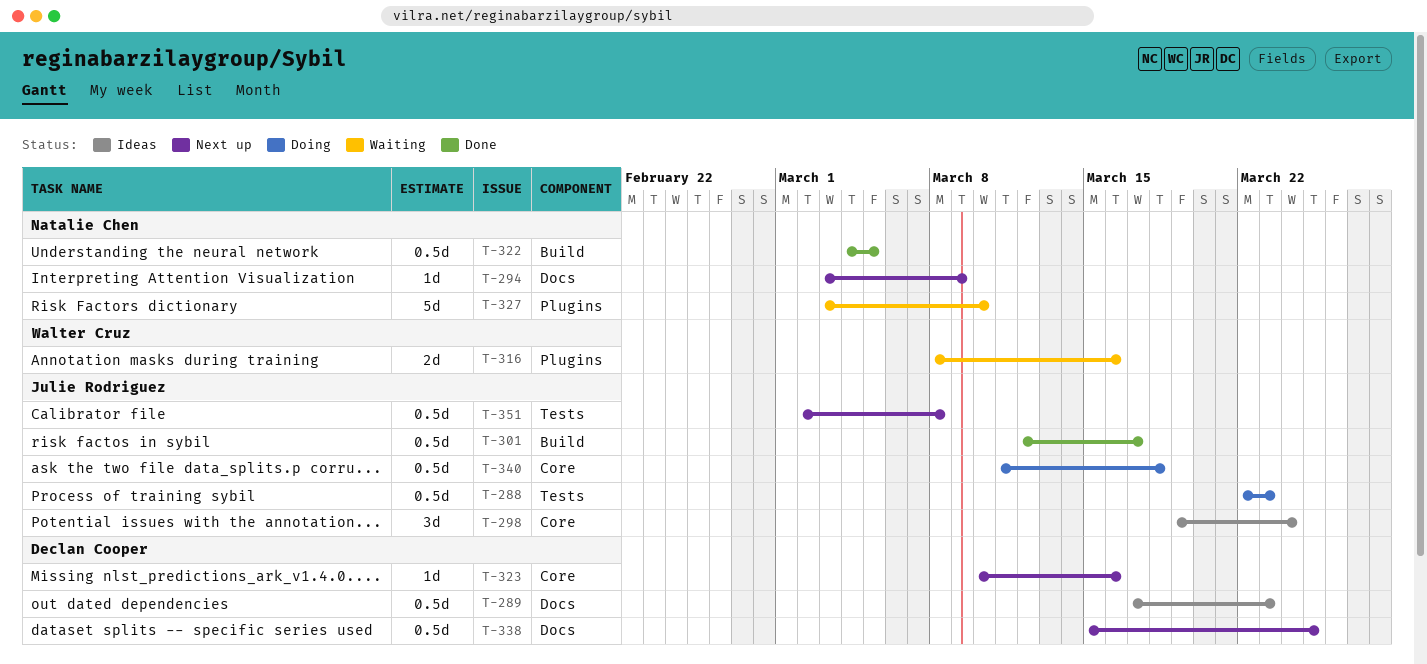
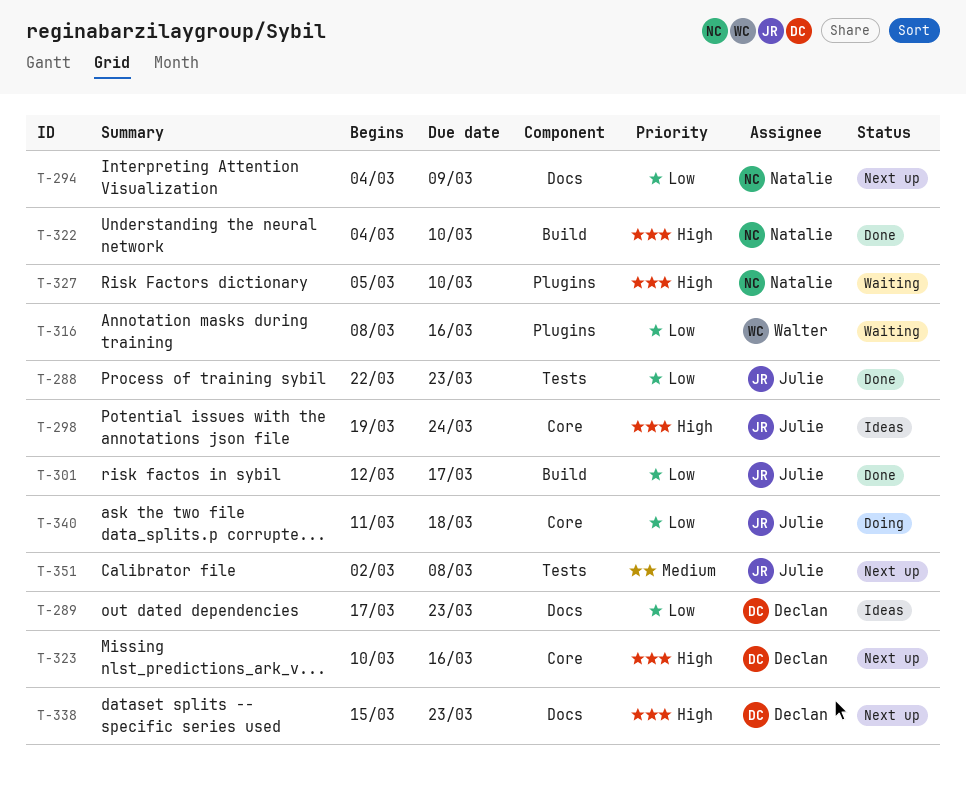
T-288, status: Doing -> Done
T-294, start: Mar 3 -> Mar 4
T-322, due: Mar 5 -> Mar 10
T-327, start: Mar 3 -> Mar 5
T-338, due: Mar 25 -> Mar 23

